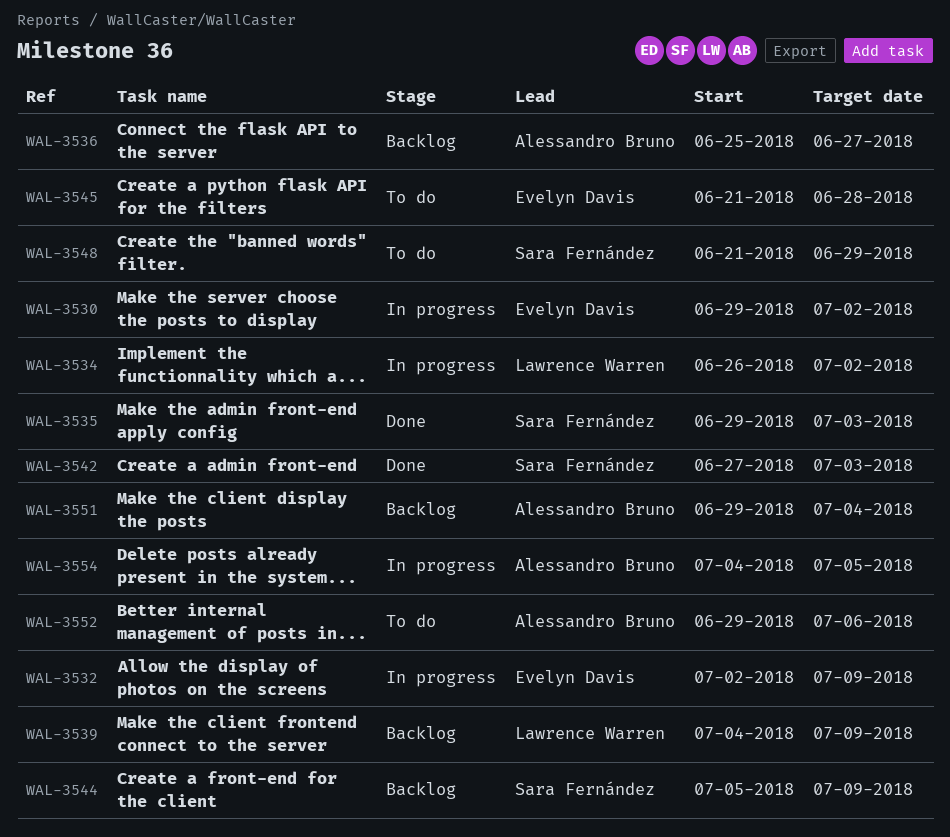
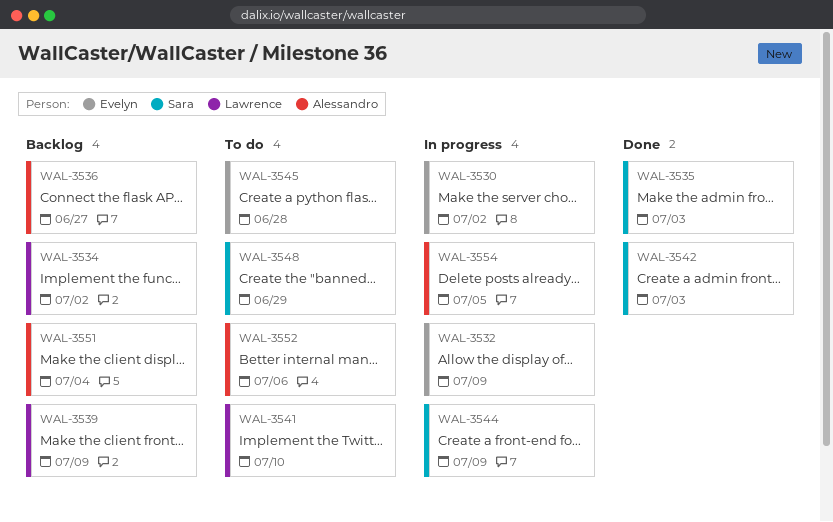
WAL-3534, status: In progress -> Backlog
WAL-3541: none -> present
WAL-3544, status: Backlog -> In progress

